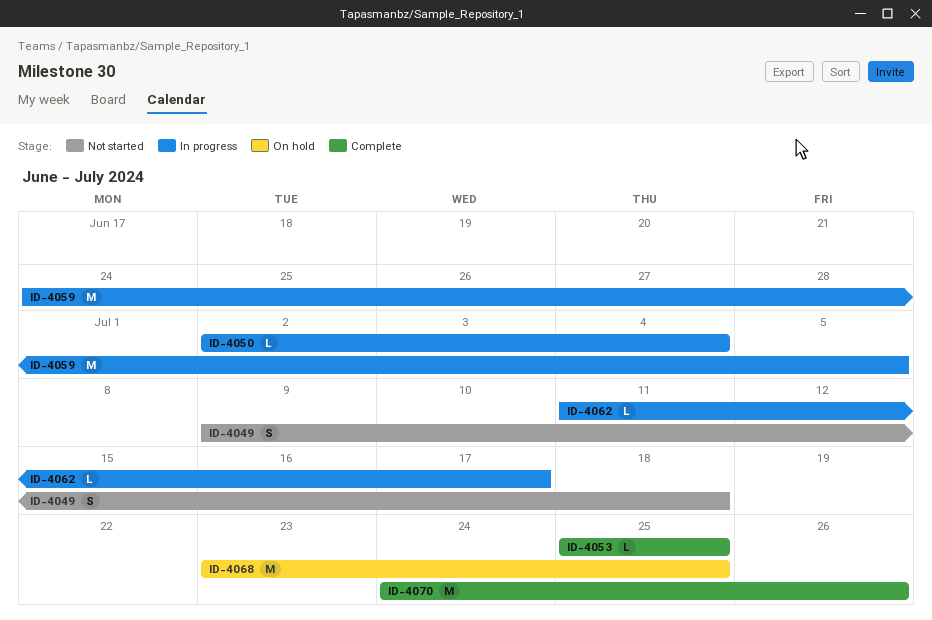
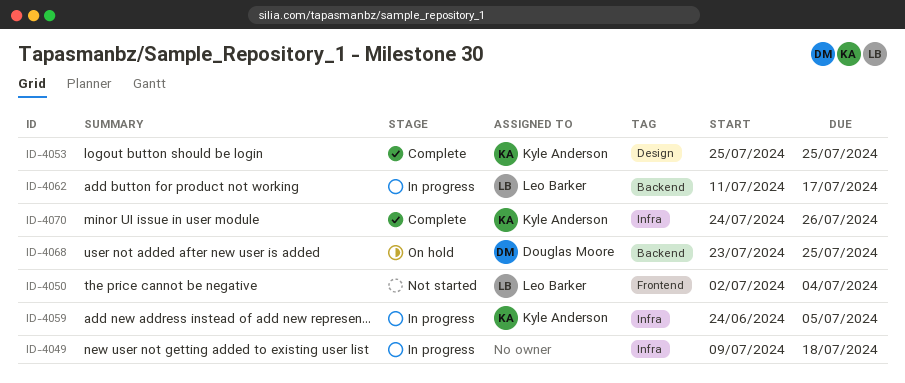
ID-4049, status: Not started -> In progress
ID-4050, status: In progress -> Not started

